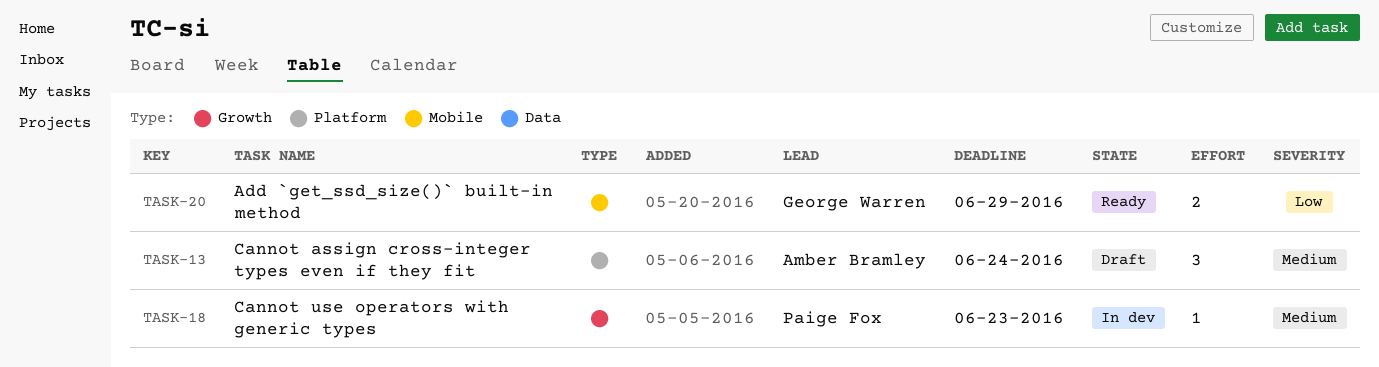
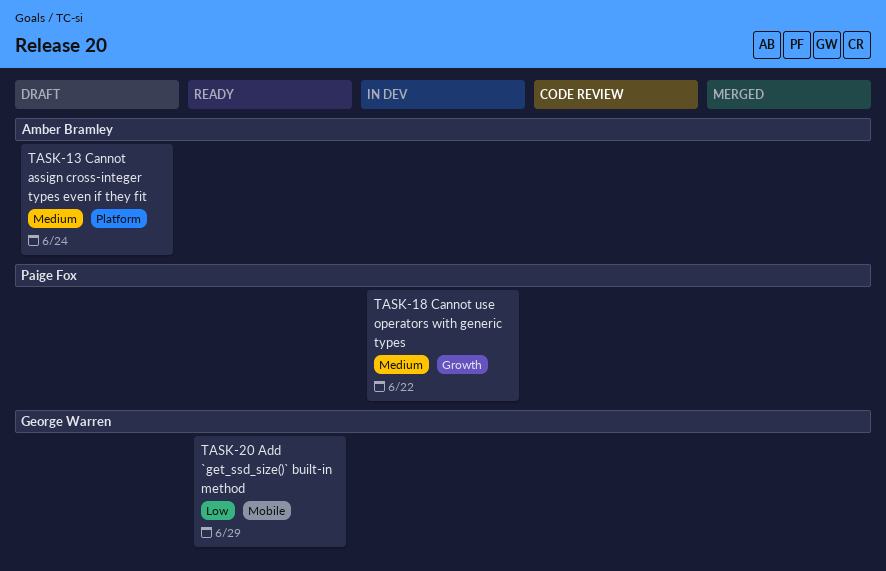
TASK-18, due: Jun 23 -> Jun 22

